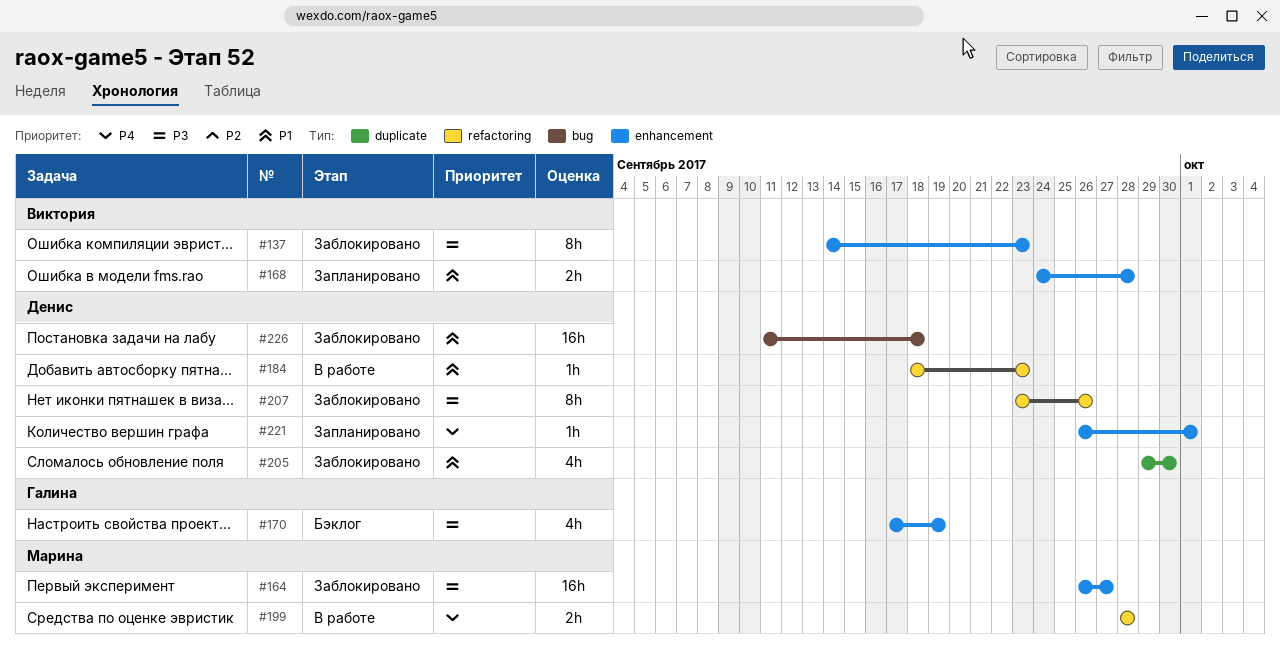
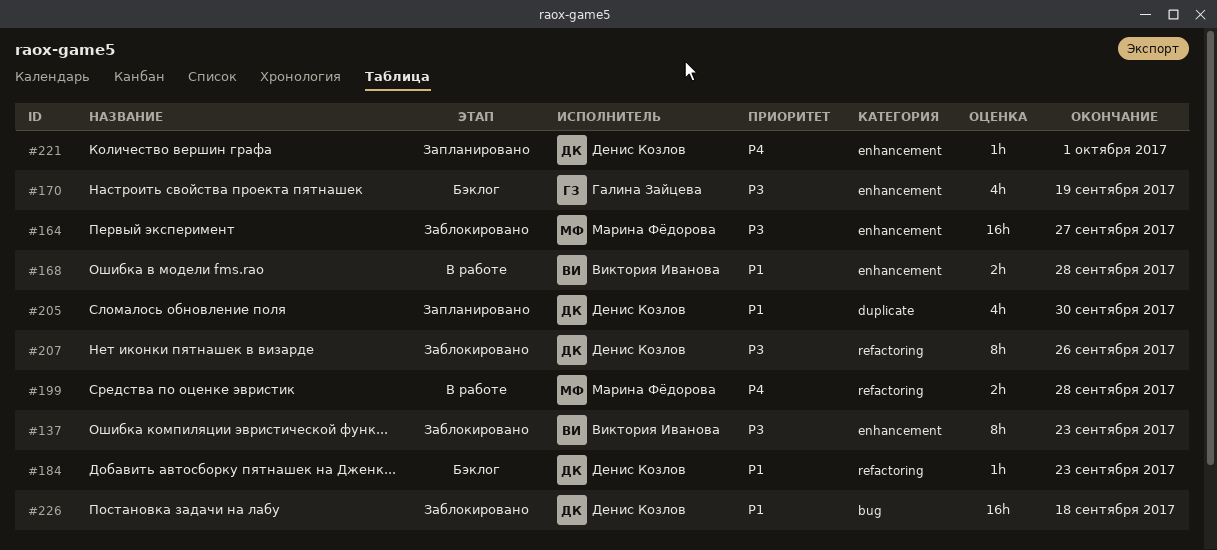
#168, status: Запланировано -> В работе
#184, status: В работе -> Бэклог
#205, status: Заблокировано -> Запланировано

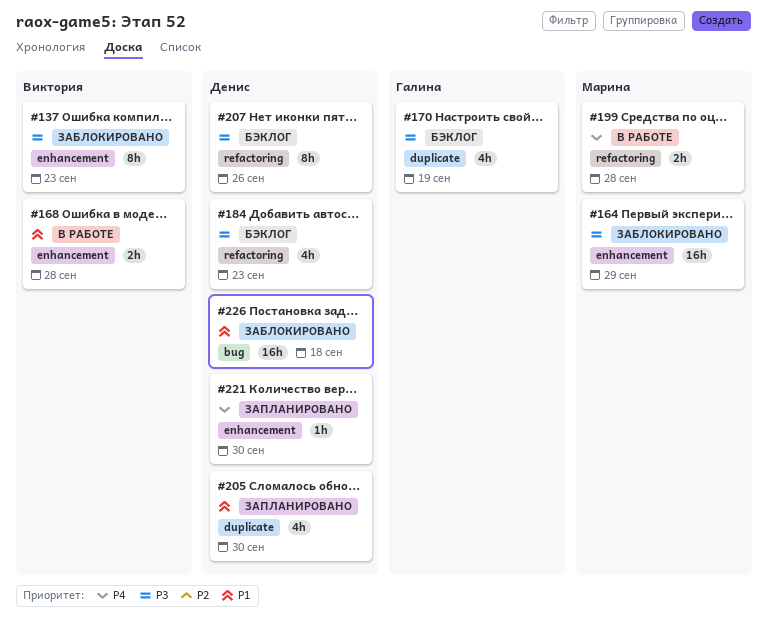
#164, due: Sep 27 -> Sep 29
#170, label: enhancement -> duplicate
#184, priority: P1 -> P3
#184, estimate: 1h -> 4h
#207, status: Заблокировано -> Бэклог
#221, due: Oct 1 -> Sep 30

